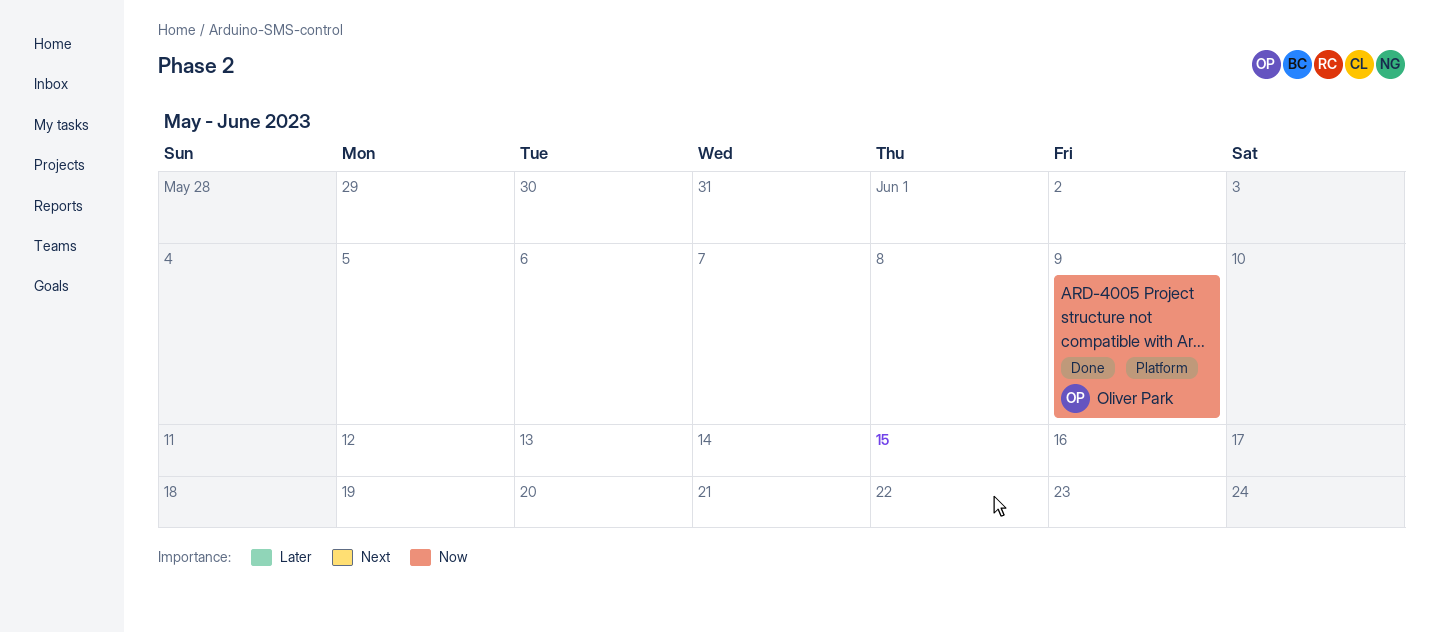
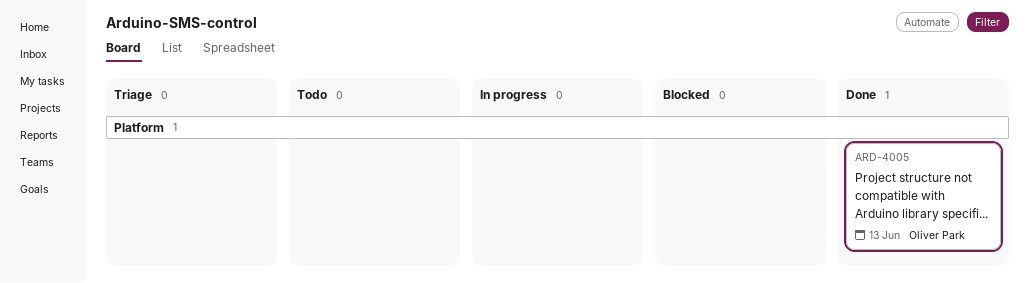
ARD-4005, due: Jun 9 -> Jun 13

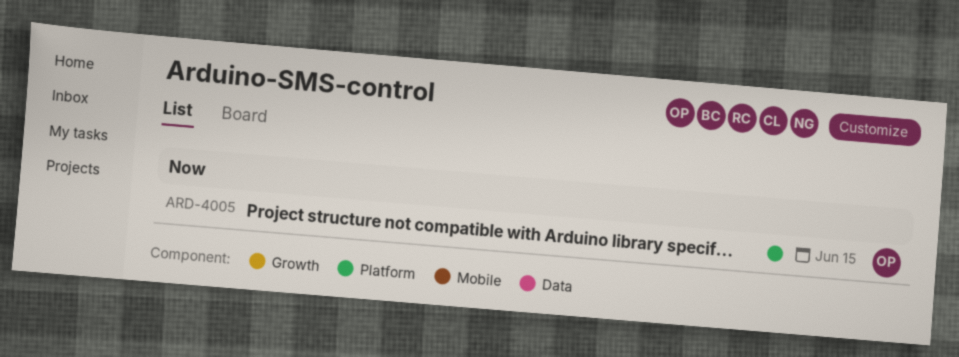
ARD-4005, due: Jun 13 -> Jun 15

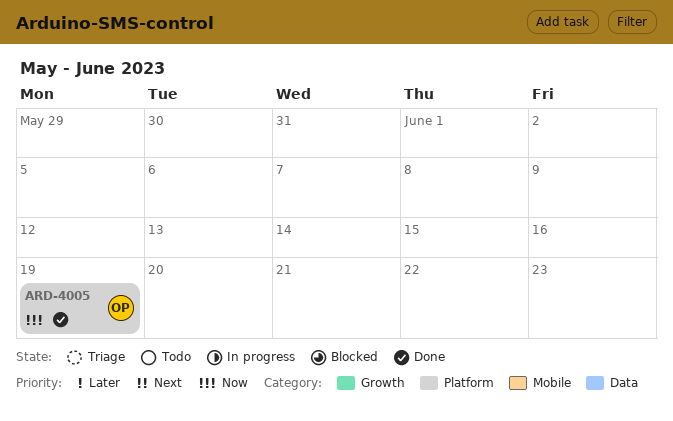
ARD-4005, due: Jun 15 -> Jun 19

